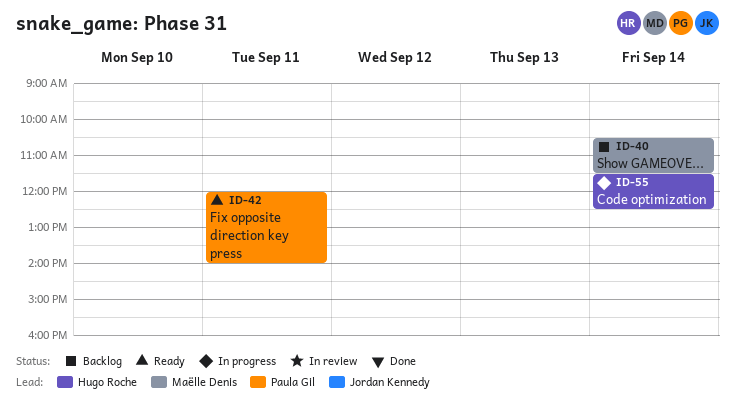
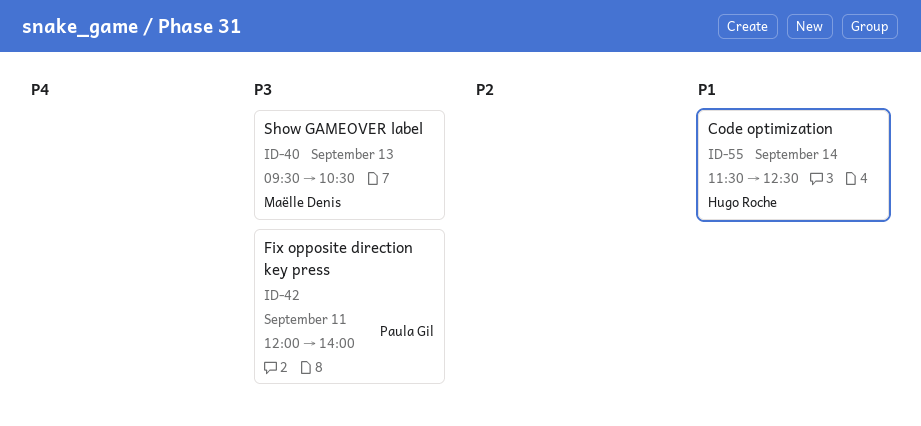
ID-40, day: Sep 14 -> Sep 13
ID-40, begins: 10:30 -> 09:30
ID-40, ends: 11:30 -> 10:30

